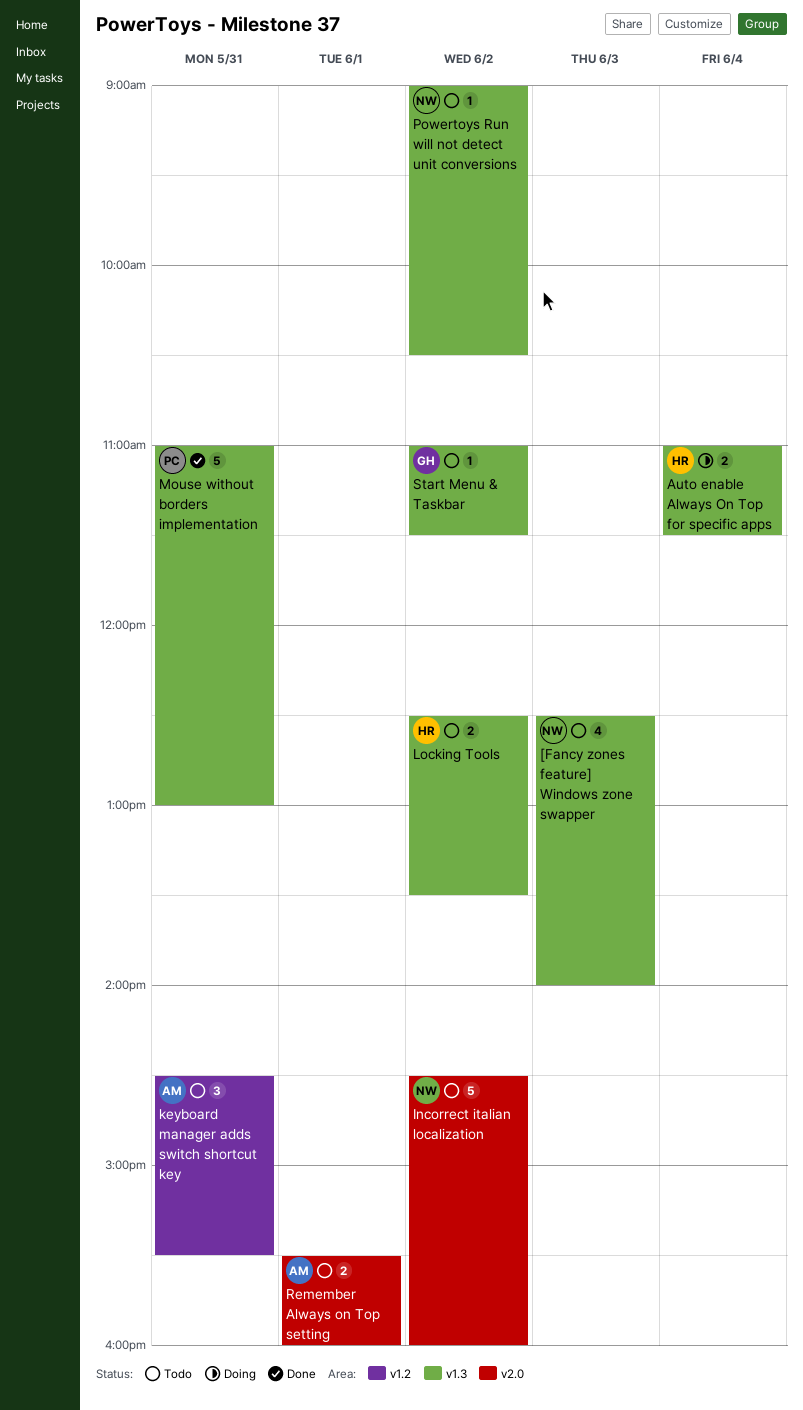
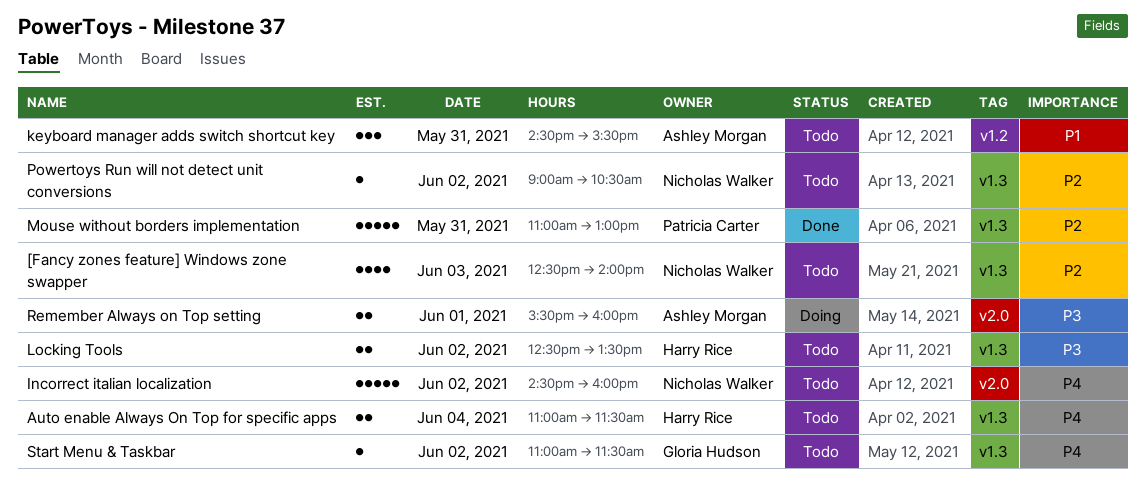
Auto enable Always On Top for specific apps, status: Doing -> Todo
Remember Always on Top setting, status: Todo -> Doing

